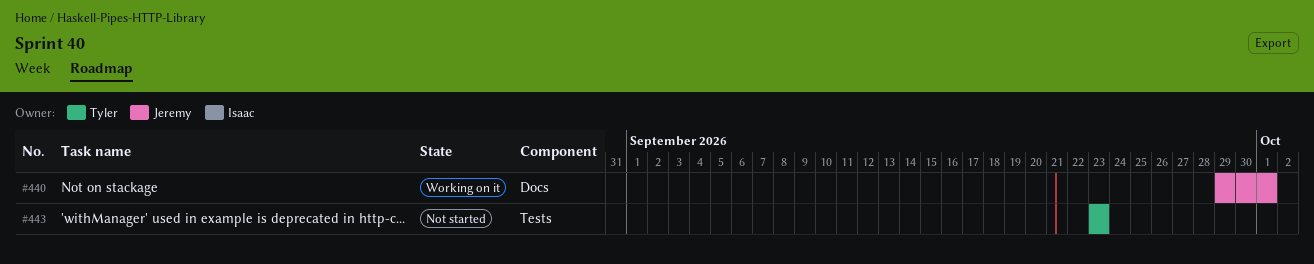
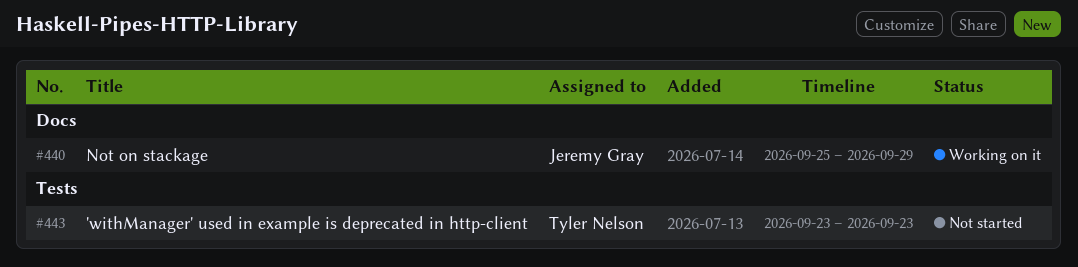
#440, start: Sep 29 -> Sep 25
#440, due: Oct 1 -> Sep 29

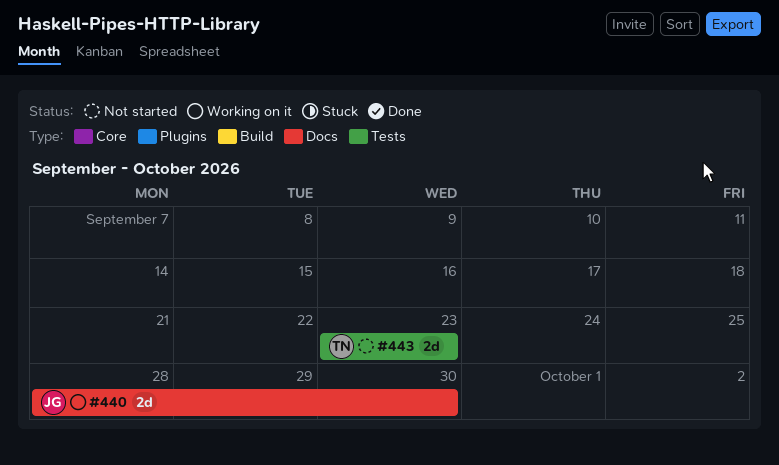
#440, start: Sep 25 -> Sep 28
#440, due: Sep 29 -> Sep 30

